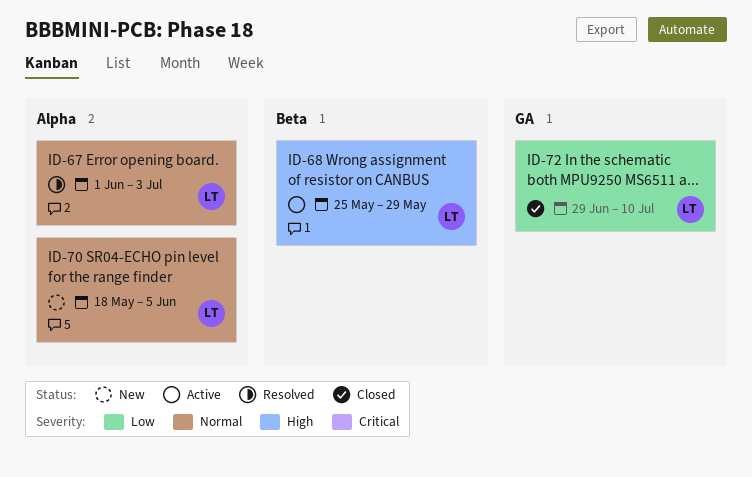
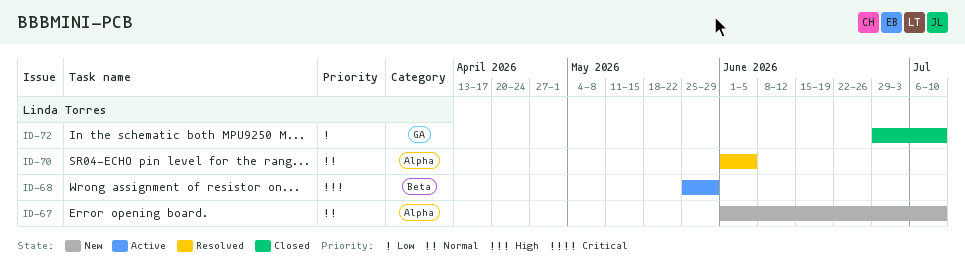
ID-67, status: Resolved -> New
ID-67, due: Jul 3 -> Jul 10
ID-70, status: New -> Resolved
ID-70, start: May 18 -> Jun 1

